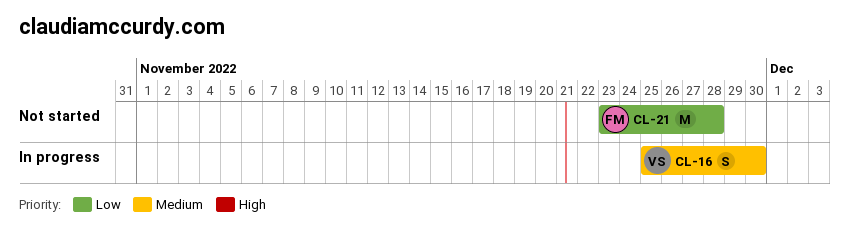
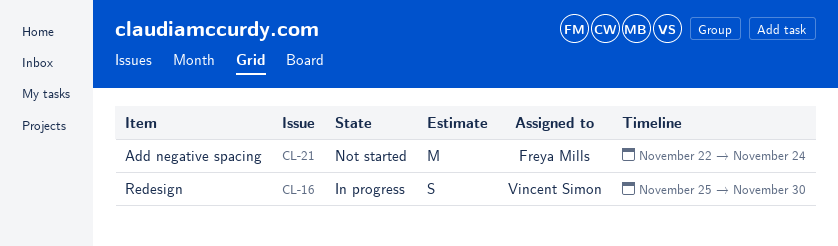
CL-21, start: Nov 23 -> Nov 22
CL-21, due: Nov 28 -> Nov 24

